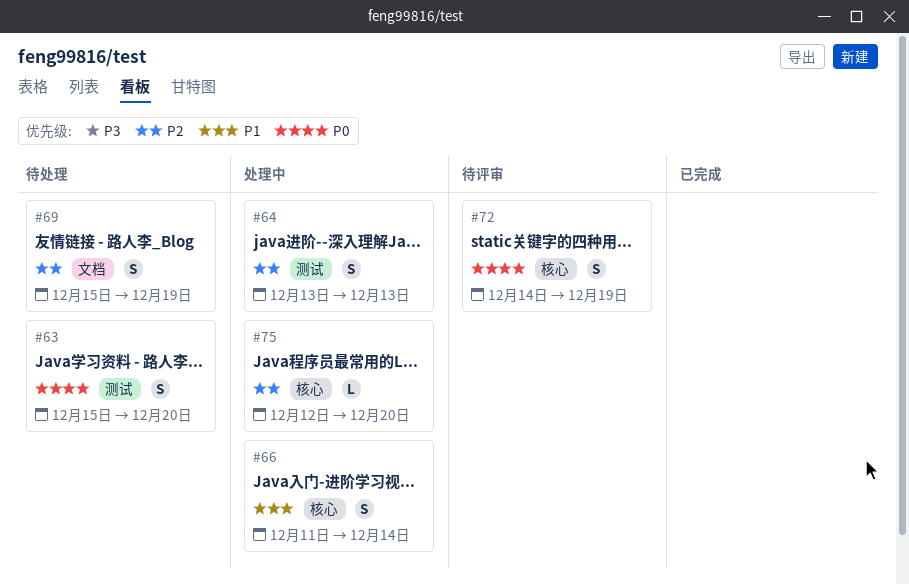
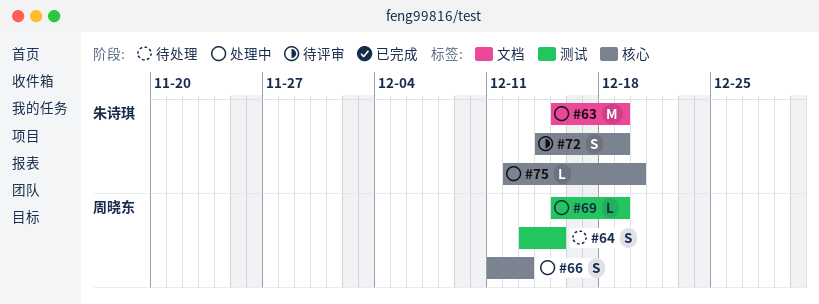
#63, status: 待处理 -> 处理中
#63, label: 测试 -> 文档
#63, estimate: S -> M
#63, due: Dec 20 -> Dec 19
#64, status: 处理中 -> 待处理
#64, due: Dec 13 -> Dec 15
#66, due: Dec 14 -> Dec 13
#69, status: 待处理 -> 处理中
#69, label: 文档 -> 测试
#69, estimate: S -> L

